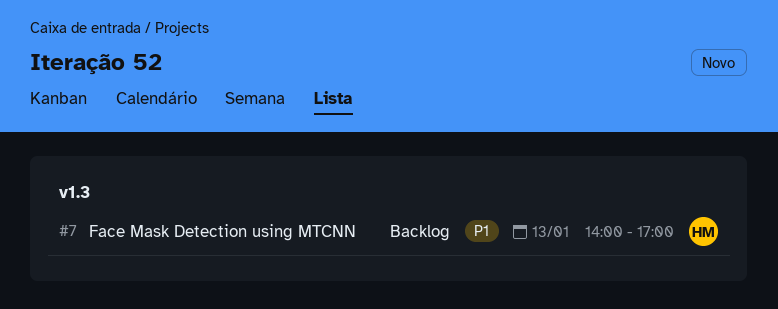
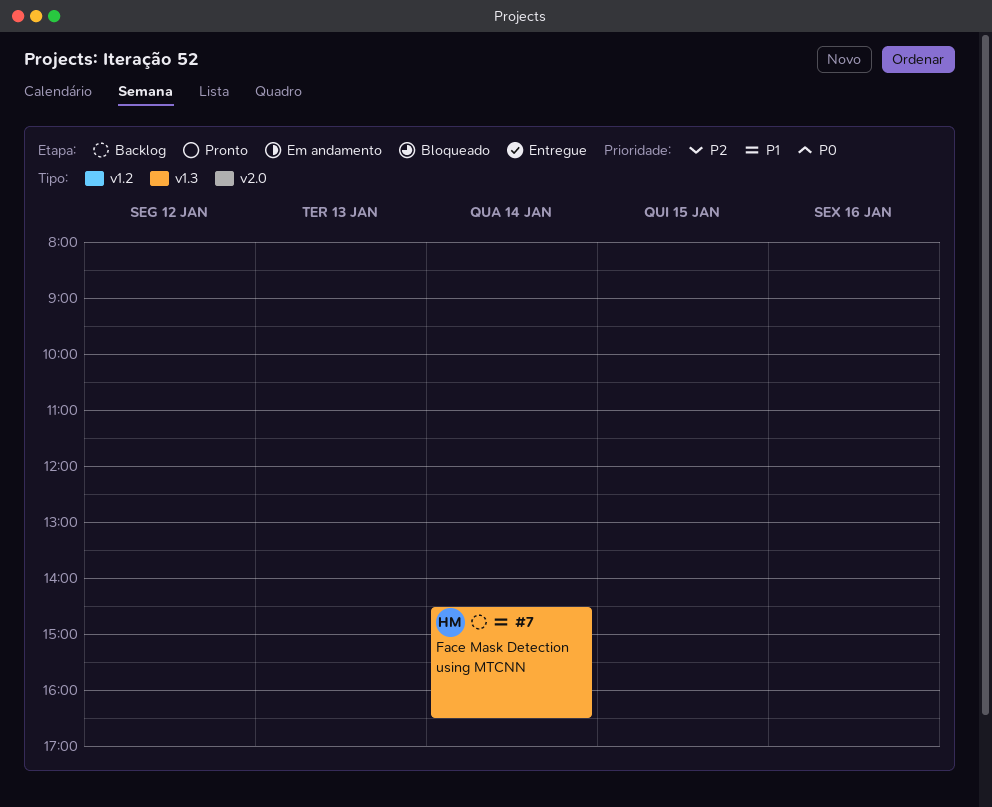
#7, day: Jan 13 -> Jan 14
#7, begins: 14:00 -> 14:30
#7, ends: 17:00 -> 16:30

